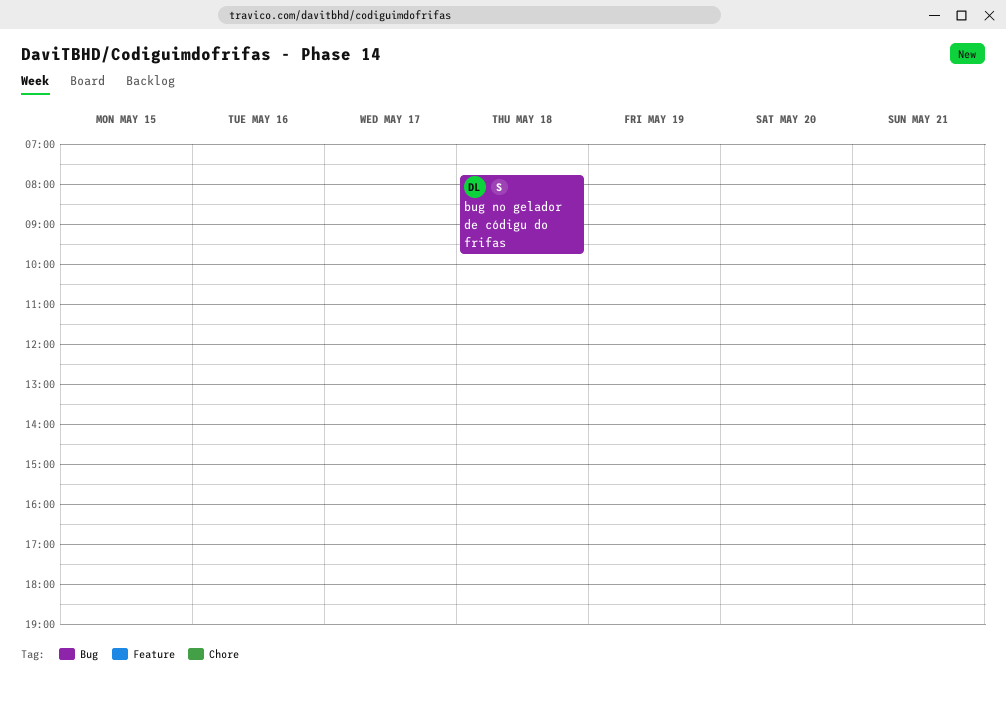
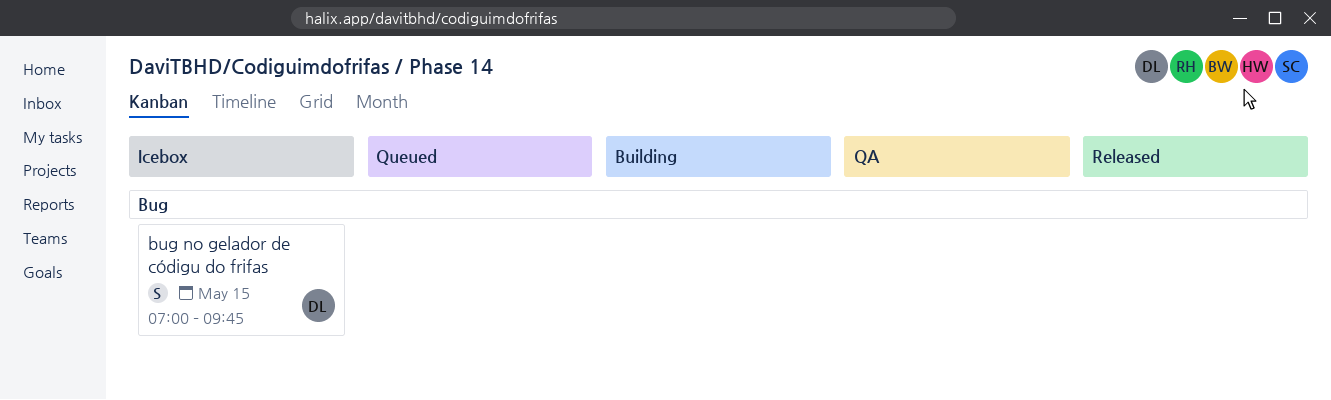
bug no gelador de códigu do frifas, day: May 18 -> May 15
bug no gelador de códigu do frifas, begins: 07:45 -> 07:00

